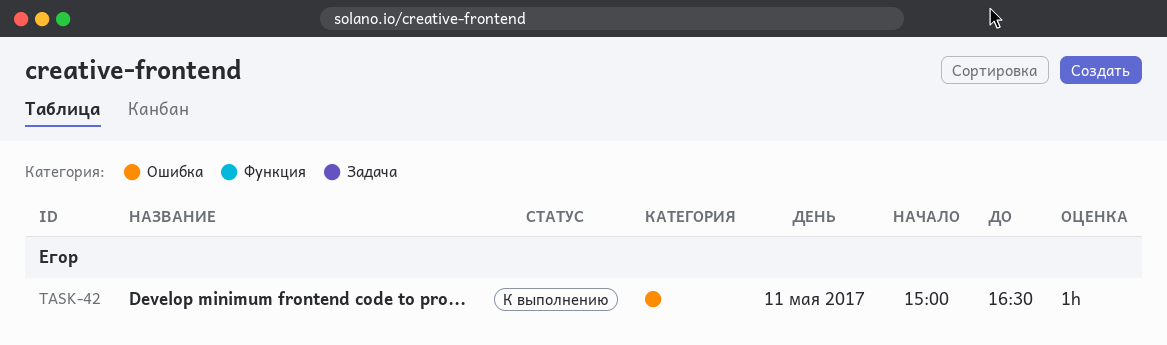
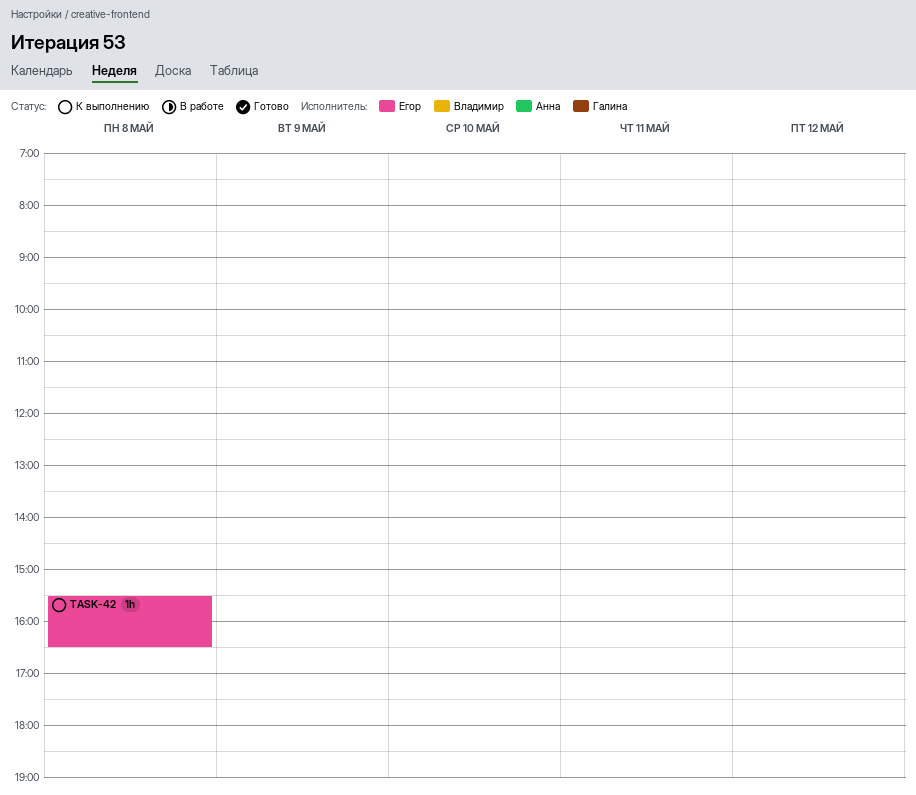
TASK-42, day: May 11 -> May 8
TASK-42, begins: 15:00 -> 15:30

